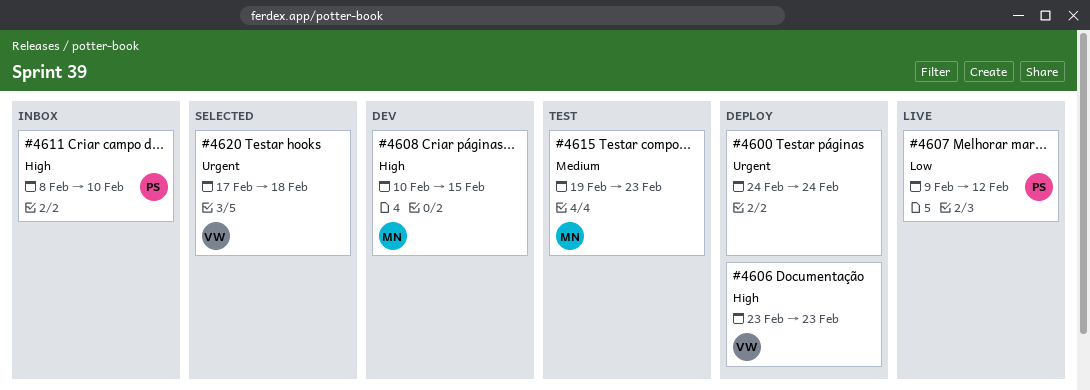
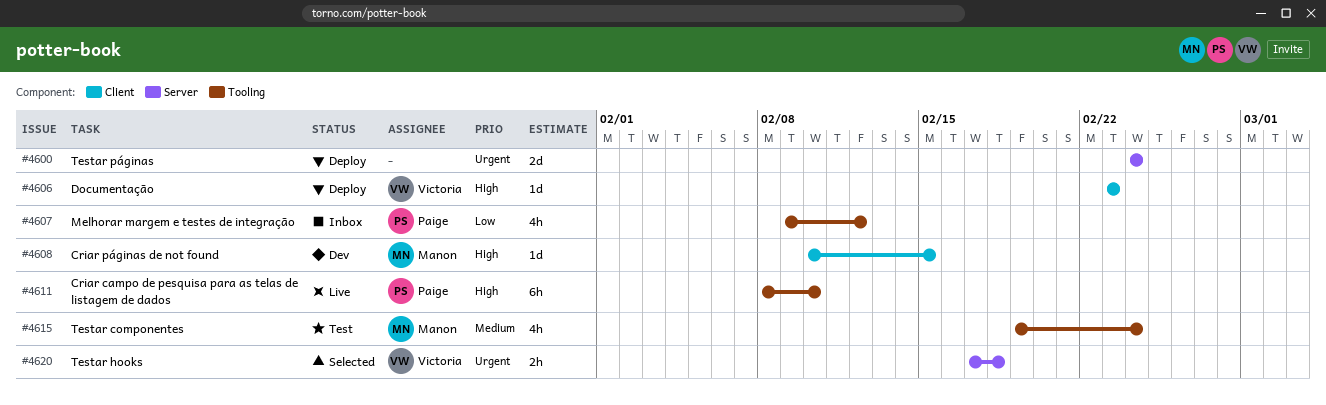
#4607, status: Live -> Inbox
#4611, status: Inbox -> Live
#4615, due: Feb 23 -> Feb 24

